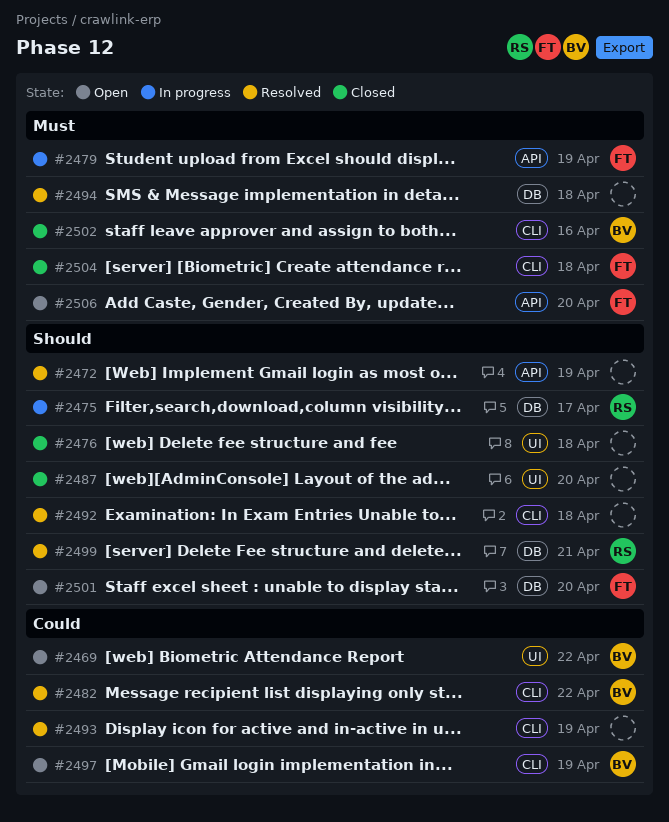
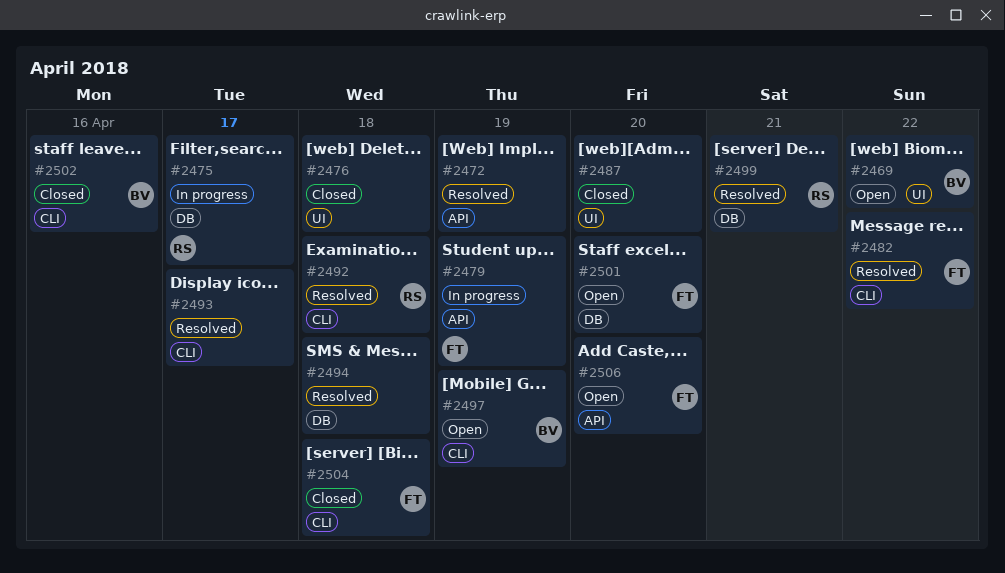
#2482, owner: BV -> FT
#2492, owner: none -> RS
#2493, due: Apr 19 -> Apr 17

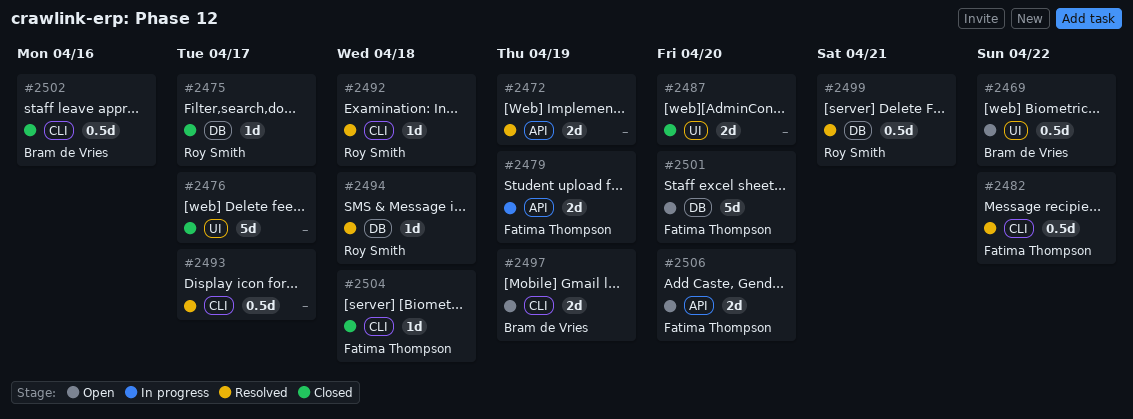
#2475, status: In progress -> Closed
#2476, due: Apr 18 -> Apr 17
#2494, owner: none -> Roy Smith

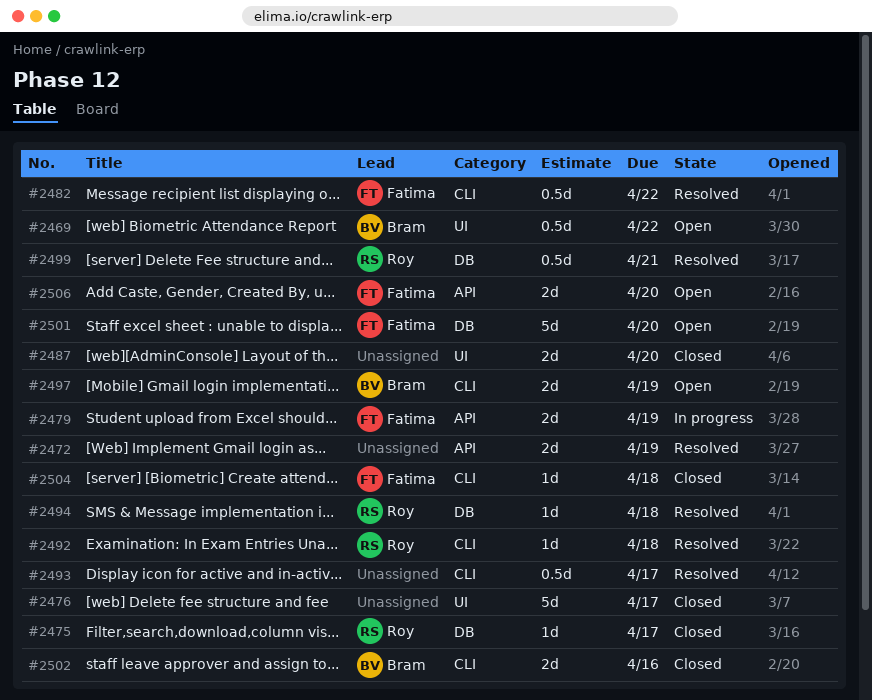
#2502, estimate: 0.5d -> 2d

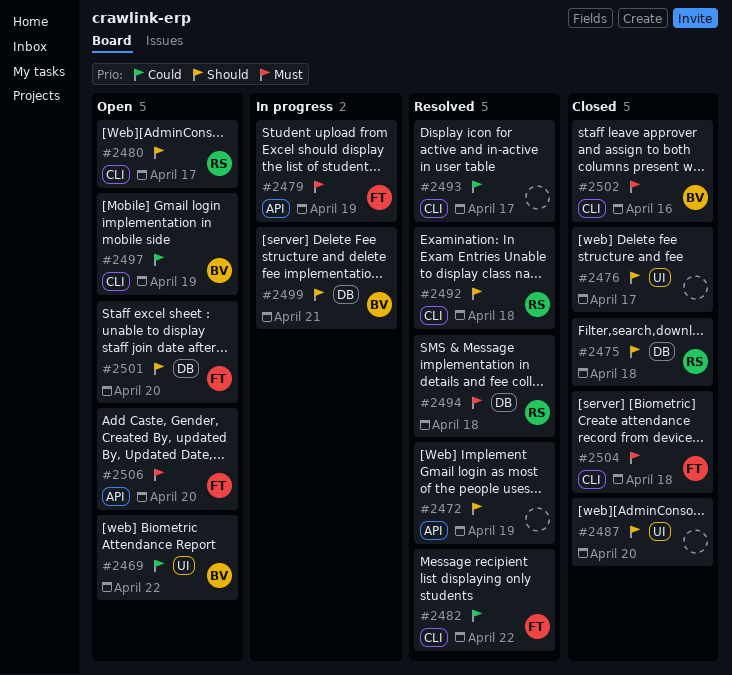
#2475, due: Apr 17 -> Apr 18
#2480: none -> present
#2499, status: Resolved -> In progress
#2499, owner: Roy -> Bram

